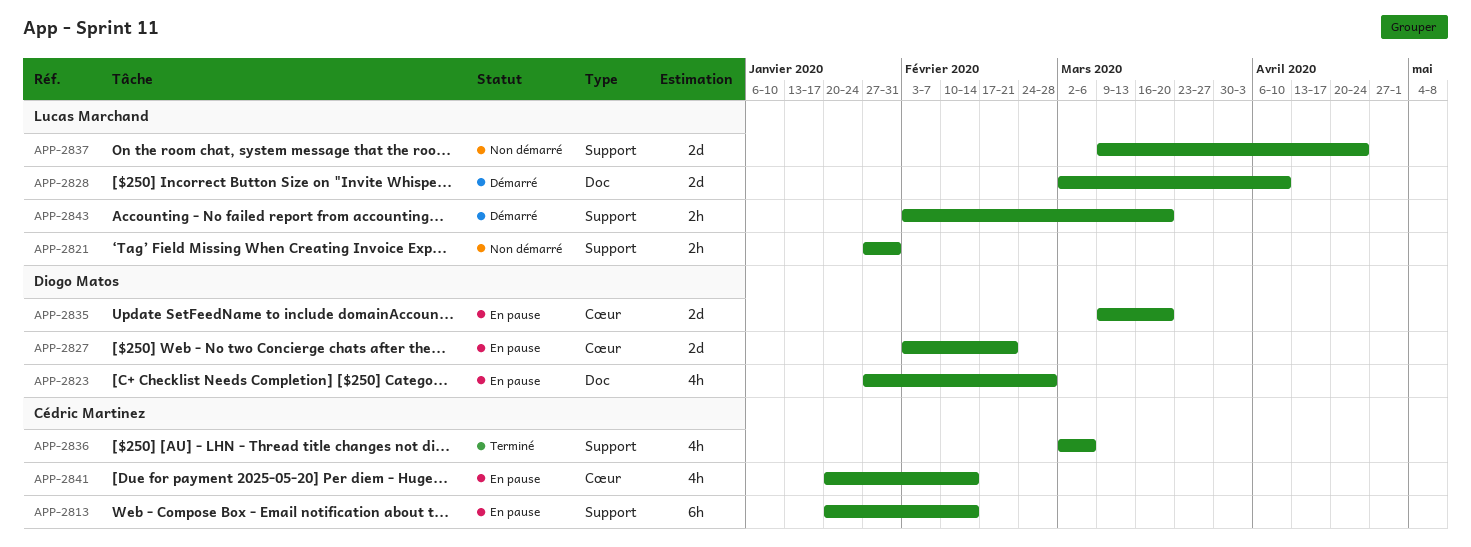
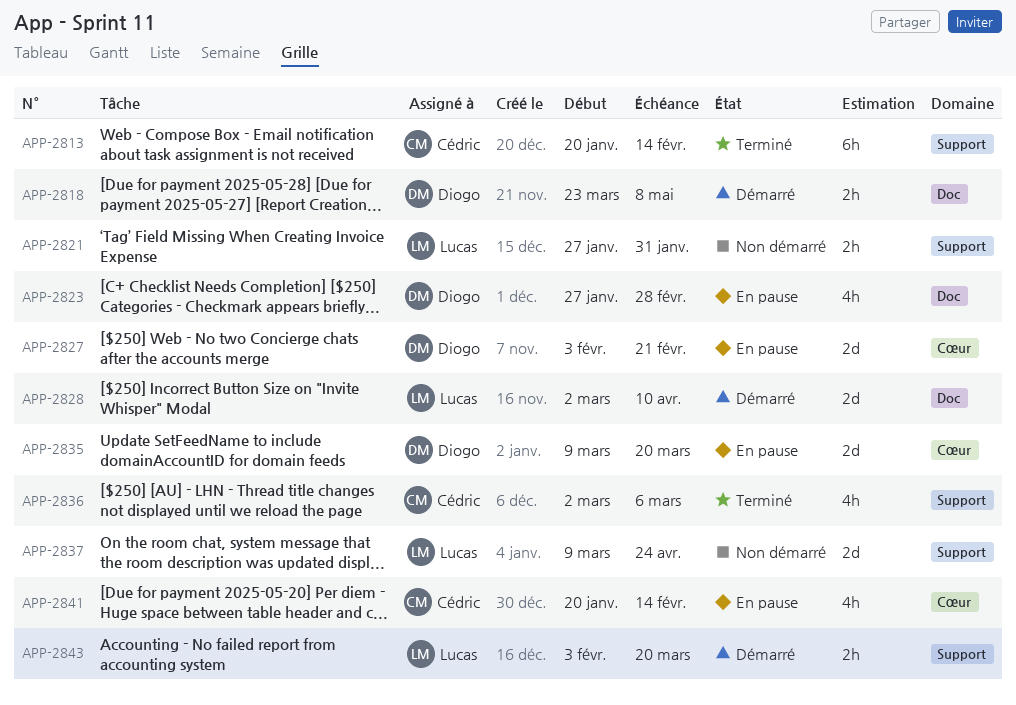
APP-2813, status: En pause -> Terminé
APP-2818: none -> present

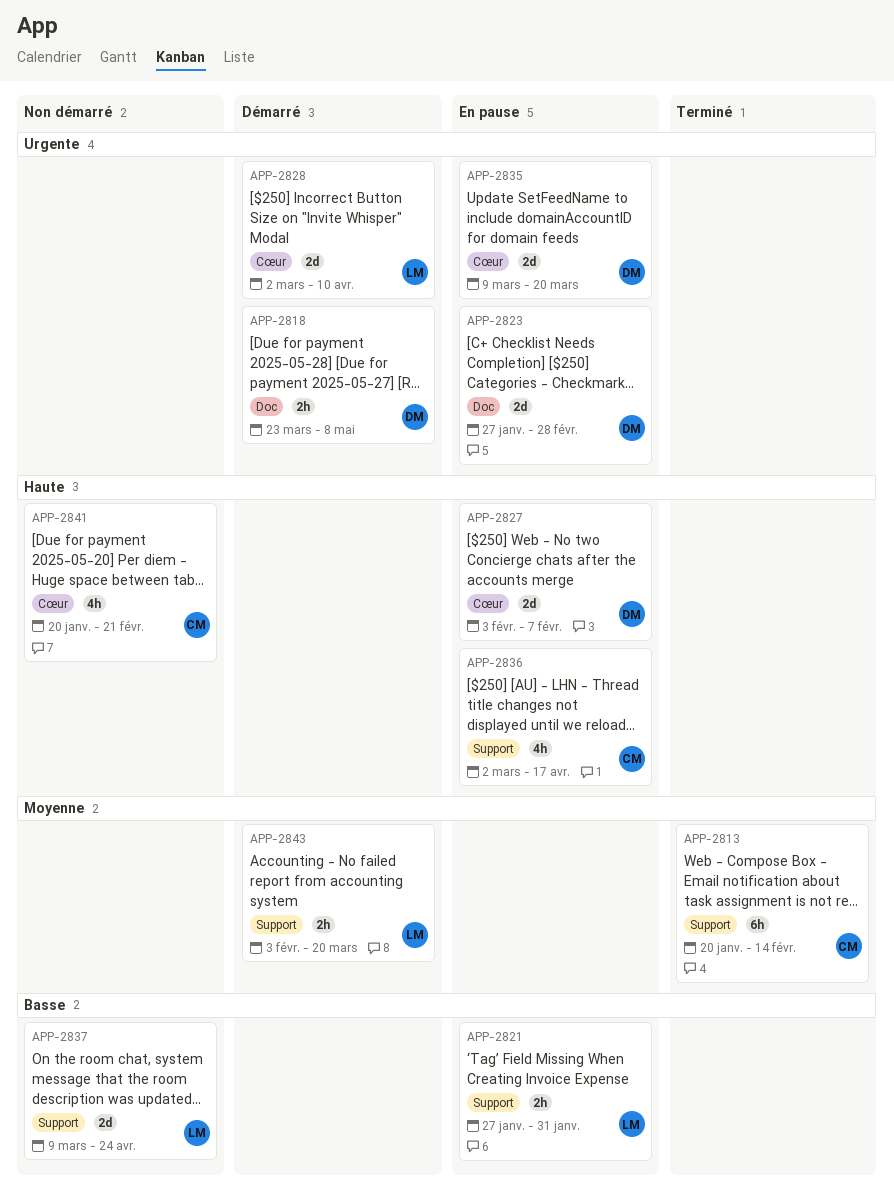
APP-2821, status: Non démarré -> En pause
APP-2823, estimate: 4h -> 2d
APP-2827, due: Feb 21 -> Feb 7
APP-2828, label: Doc -> Cœur
APP-2836, status: Terminé -> En pause
APP-2836, due: Mar 6 -> Apr 17
APP-2841, status: En pause -> Non démarré
APP-2841, due: Feb 14 -> Feb 21

